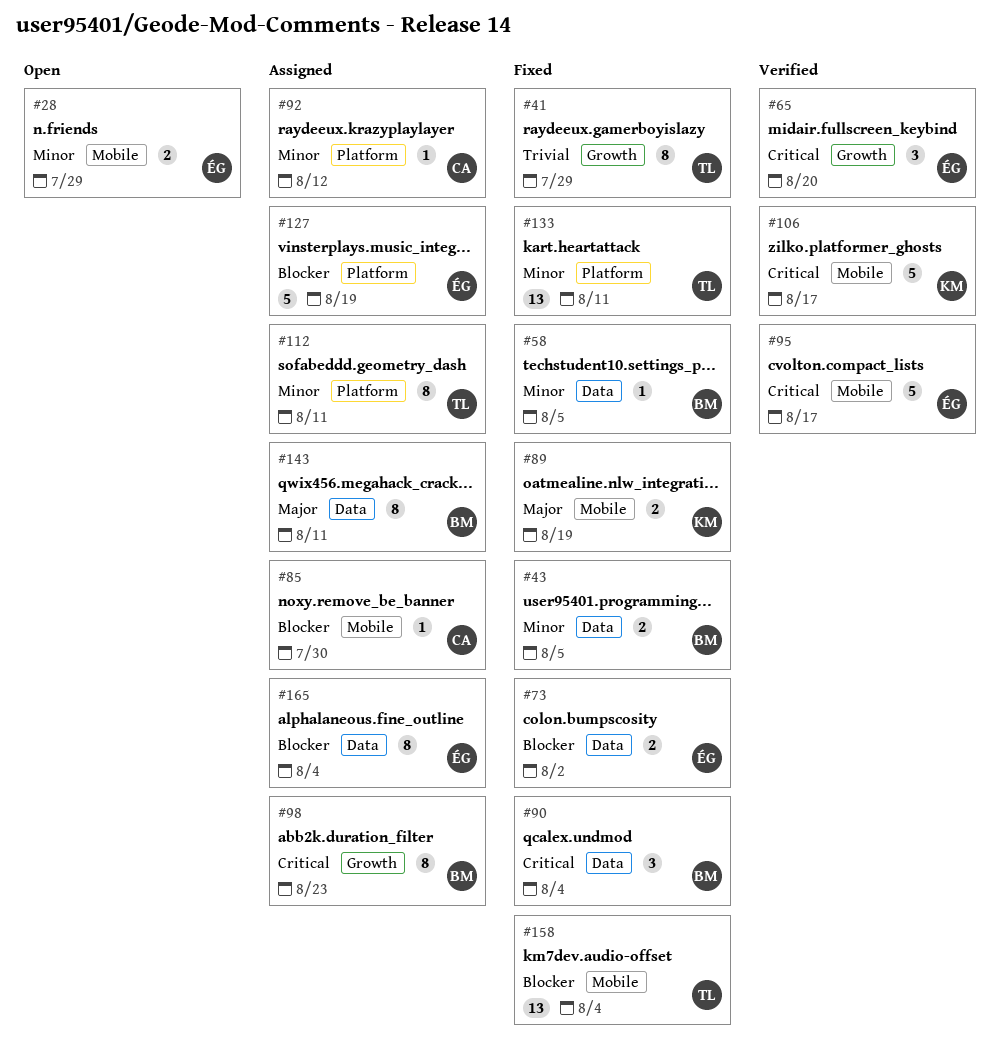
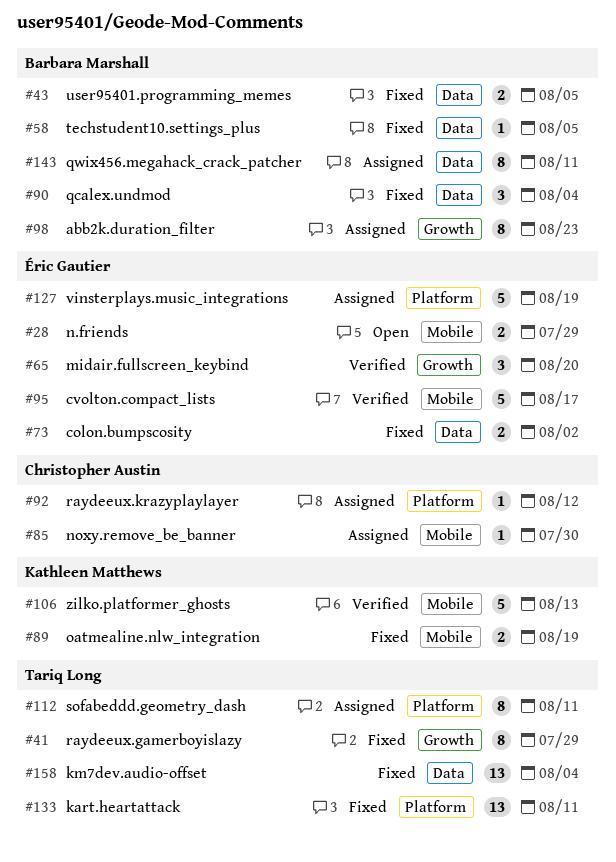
#106, due: Aug 17 -> Aug 13
#158, label: Mobile -> Data
#165: present -> none

